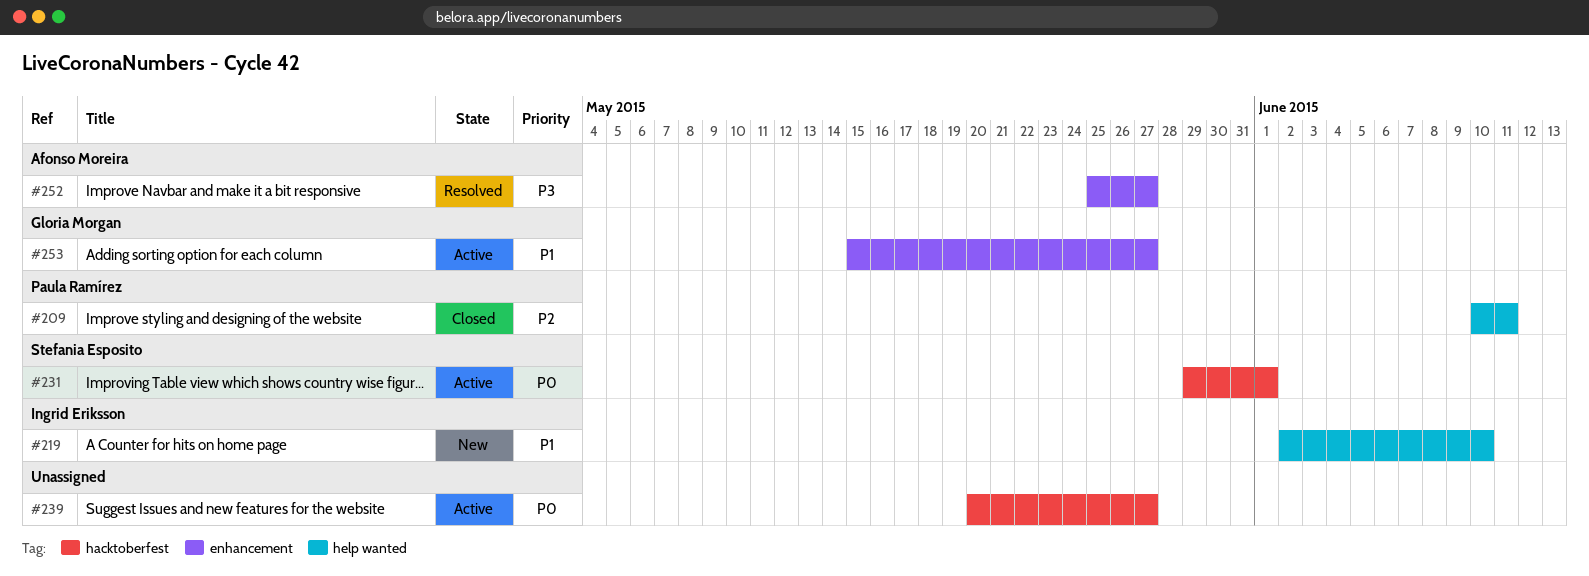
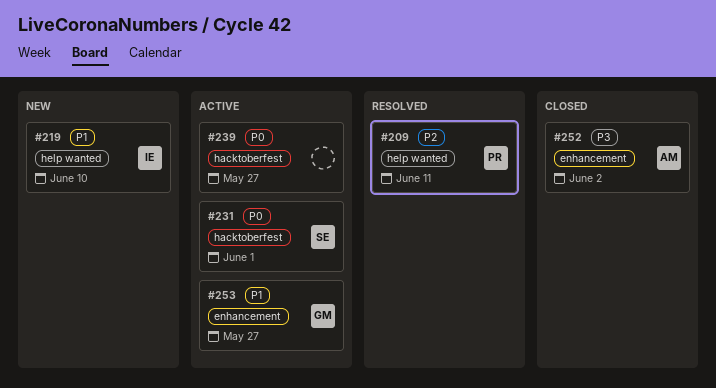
#209, status: Closed -> Resolved
#252, status: Resolved -> Closed
#252, due: May 27 -> Jun 2

